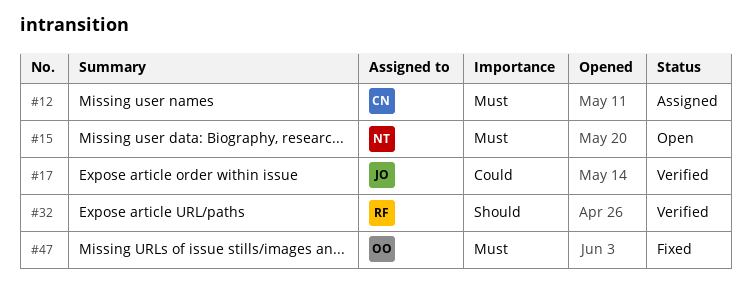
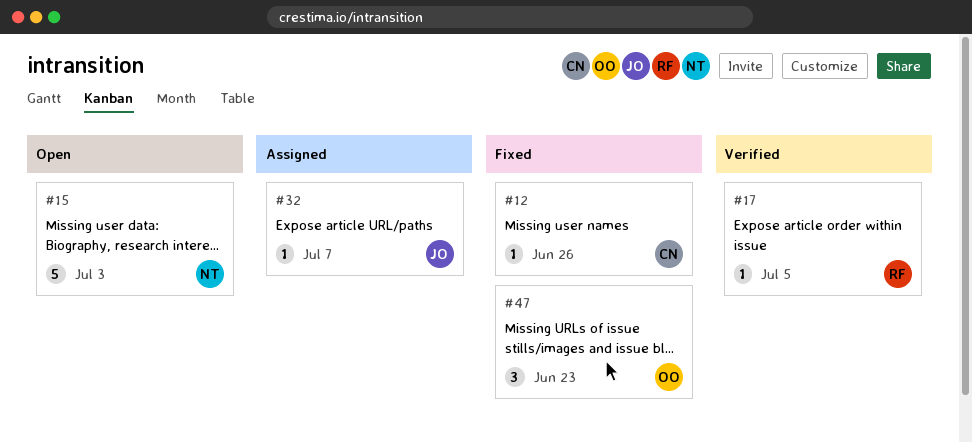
#12, status: Assigned -> Fixed
#17, owner: JO -> RF
#32, status: Verified -> Assigned
#32, owner: RF -> JO

